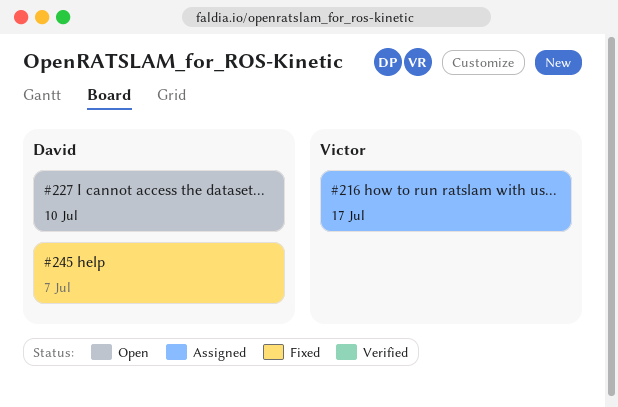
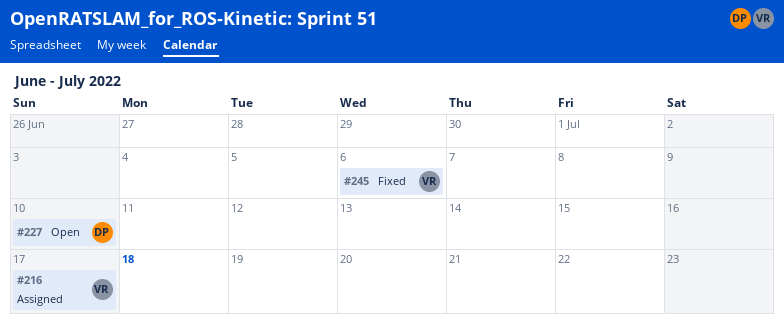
#245, owner: David -> Victor
#245, due: Jul 7 -> Jul 6

